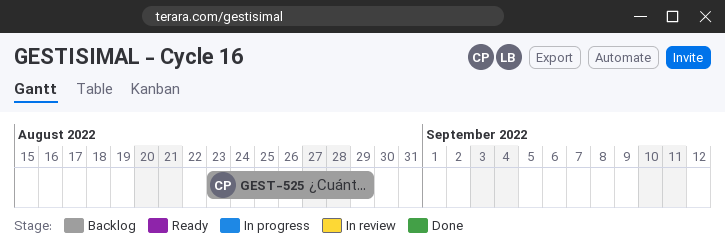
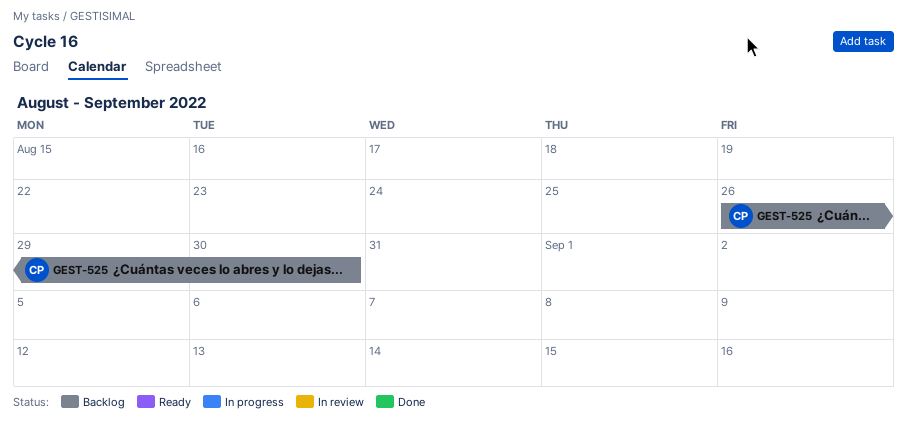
GEST-525, start: Aug 23 -> Aug 26
GEST-525, due: Aug 29 -> Aug 30

